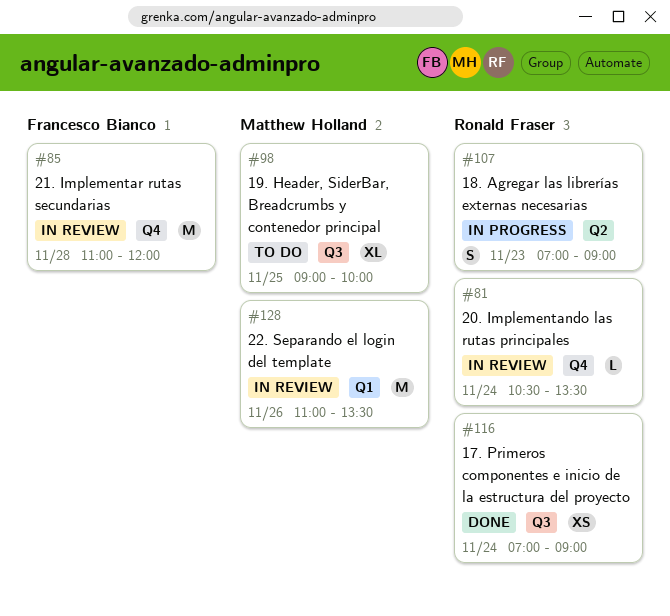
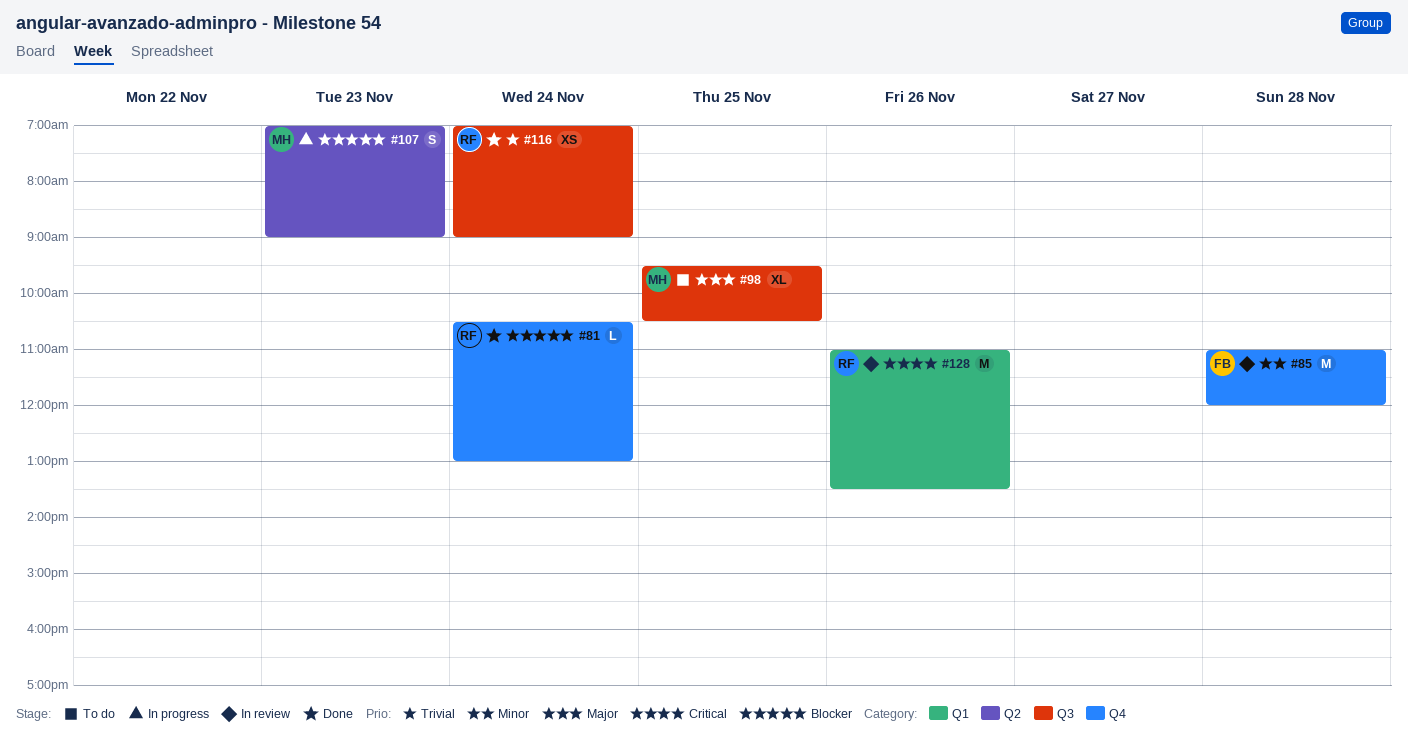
#81, status: In review -> Done
#81, ends: 13:30 -> 13:00
#98, begins: 09:00 -> 09:30
#98, ends: 10:00 -> 10:30
#107, owner: Ronald Fraser -> Matthew Holland
#128, owner: Matthew Holland -> Ronald Fraser

